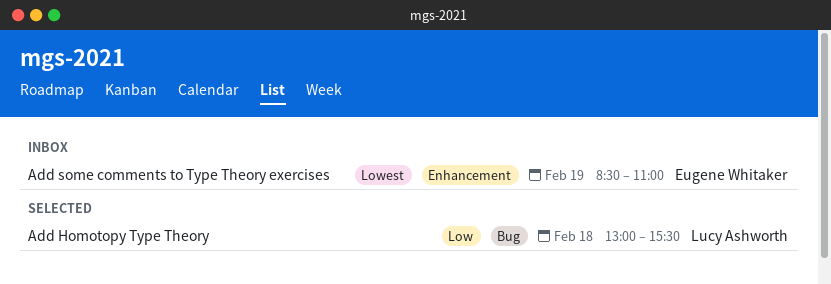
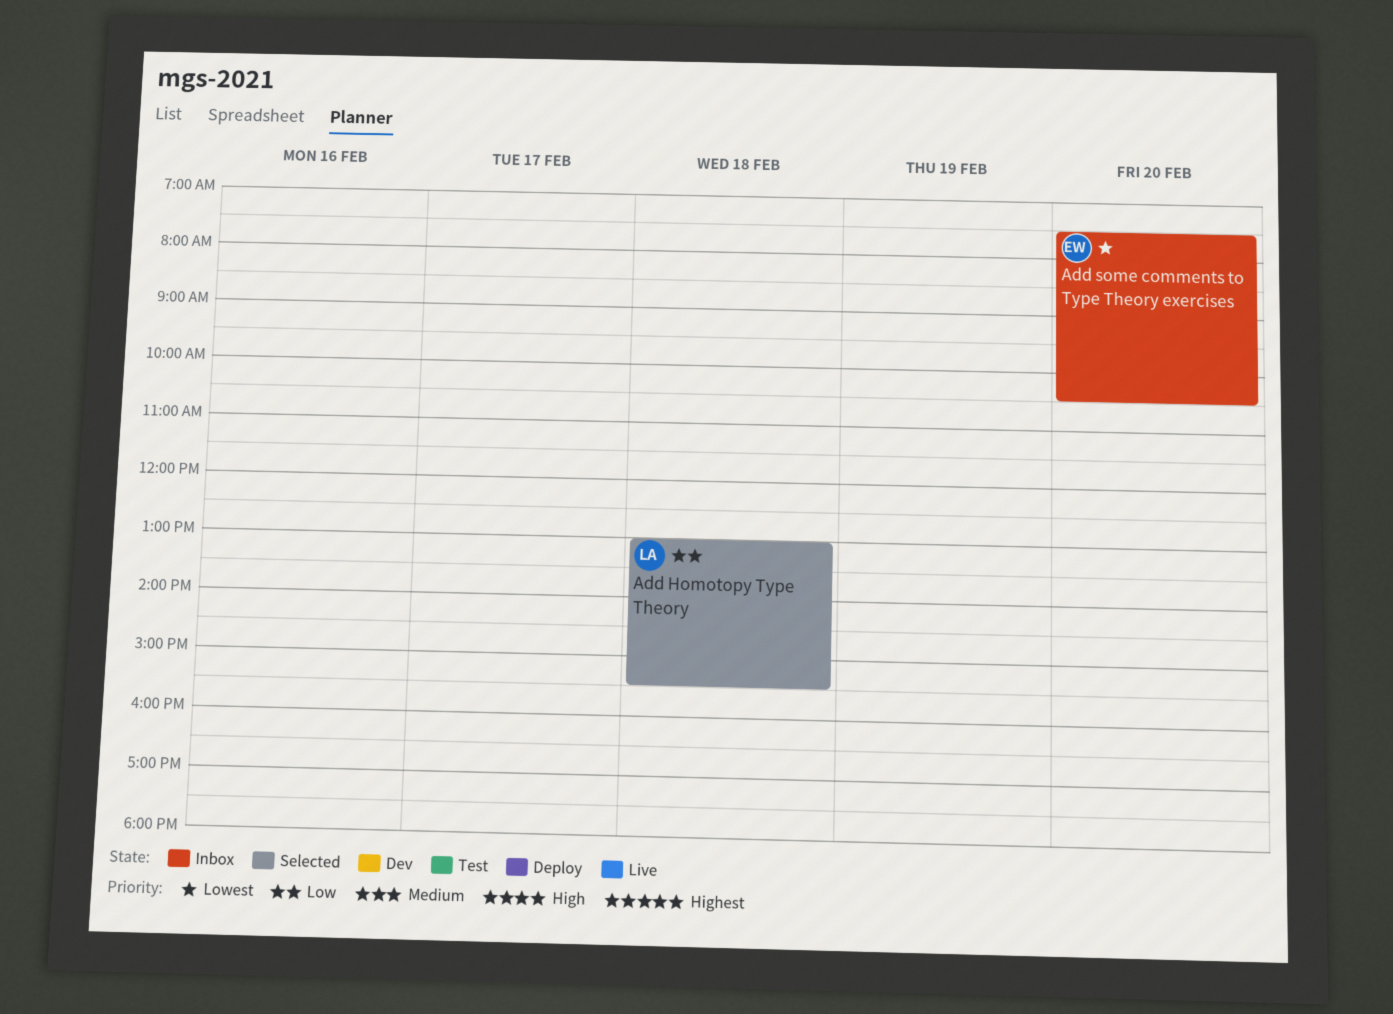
Add some comments to Type Theory exercises, day: Feb 19 -> Feb 20
Add some comments to Type Theory exercises, begins: 08:30 -> 07:30
Add some comments to Type Theory exercises, ends: 11:00 -> 10:30

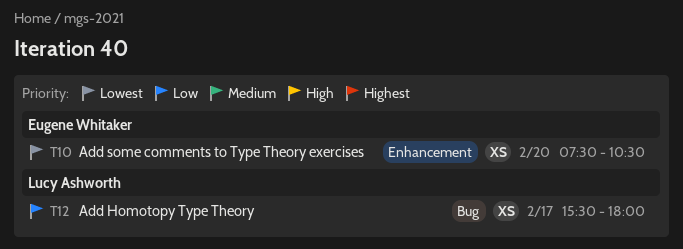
Add Homotopy Type Theory, day: Feb 18 -> Feb 17
Add Homotopy Type Theory, begins: 13:00 -> 15:30
Add Homotopy Type Theory, ends: 15:30 -> 18:00

